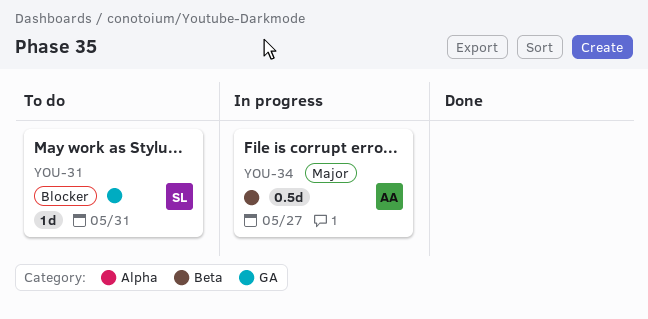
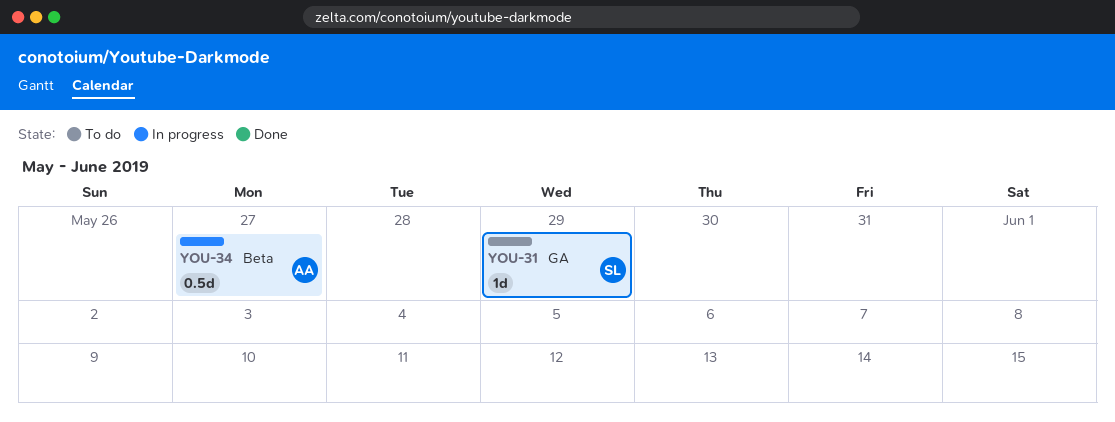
YOU-31, due: May 31 -> May 29

